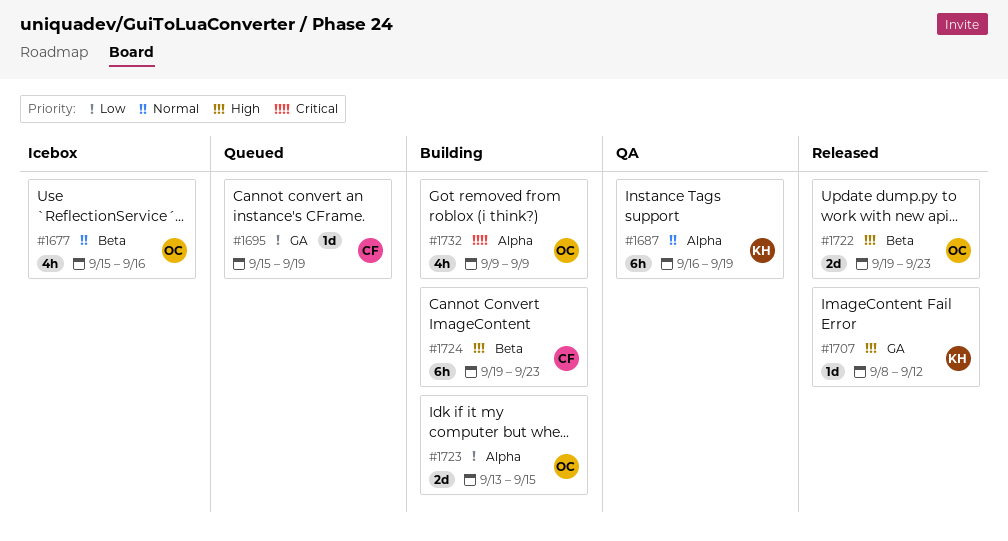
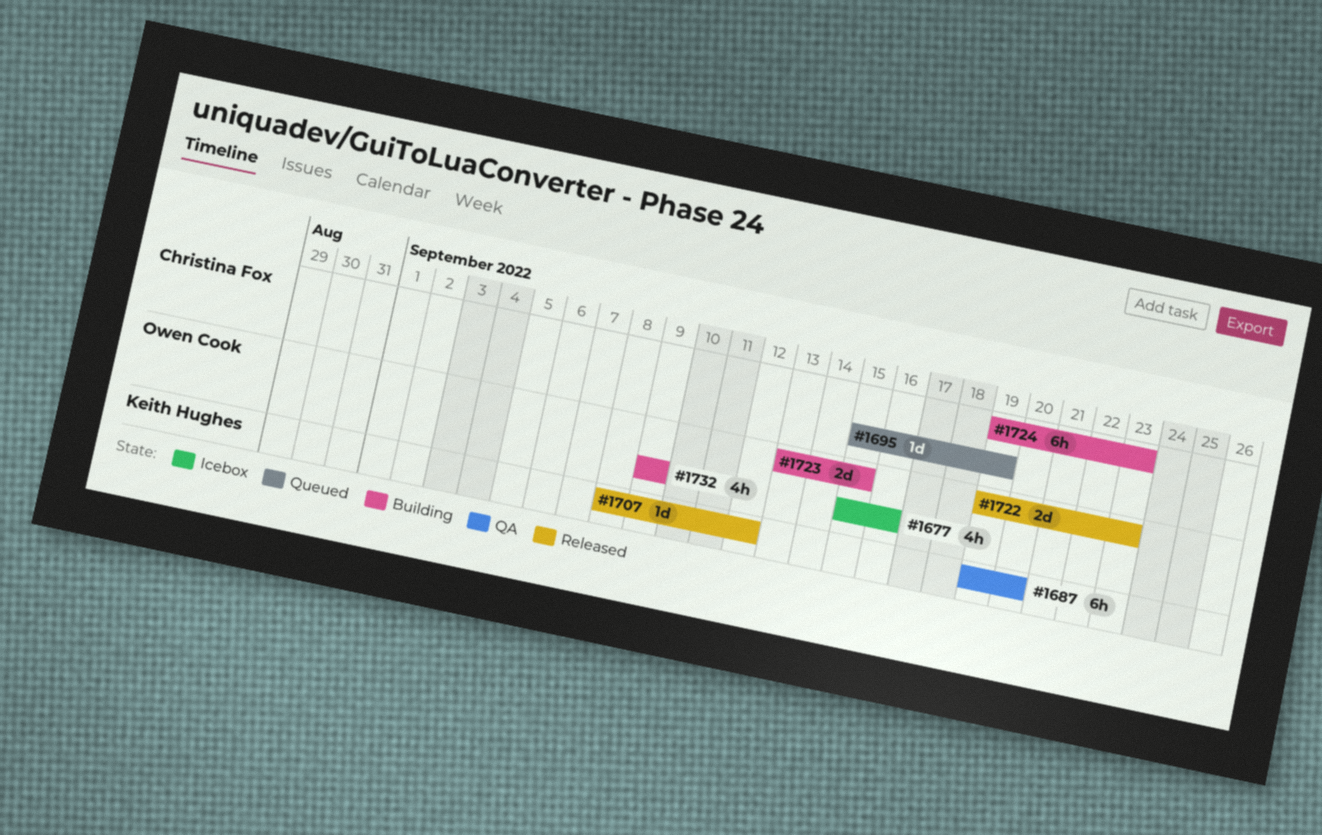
#1687, start: Sep 16 -> Sep 19
#1687, due: Sep 19 -> Sep 20

